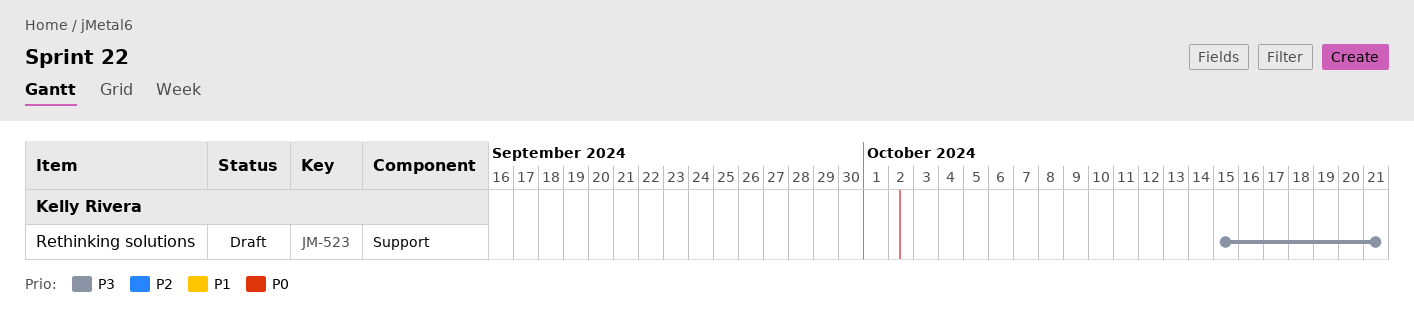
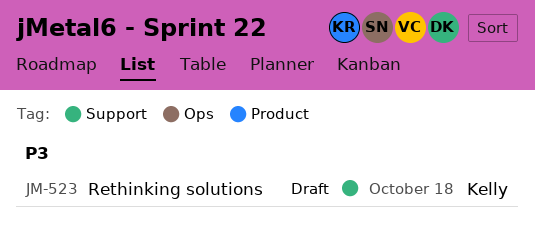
JM-523, due: Oct 21 -> Oct 18

